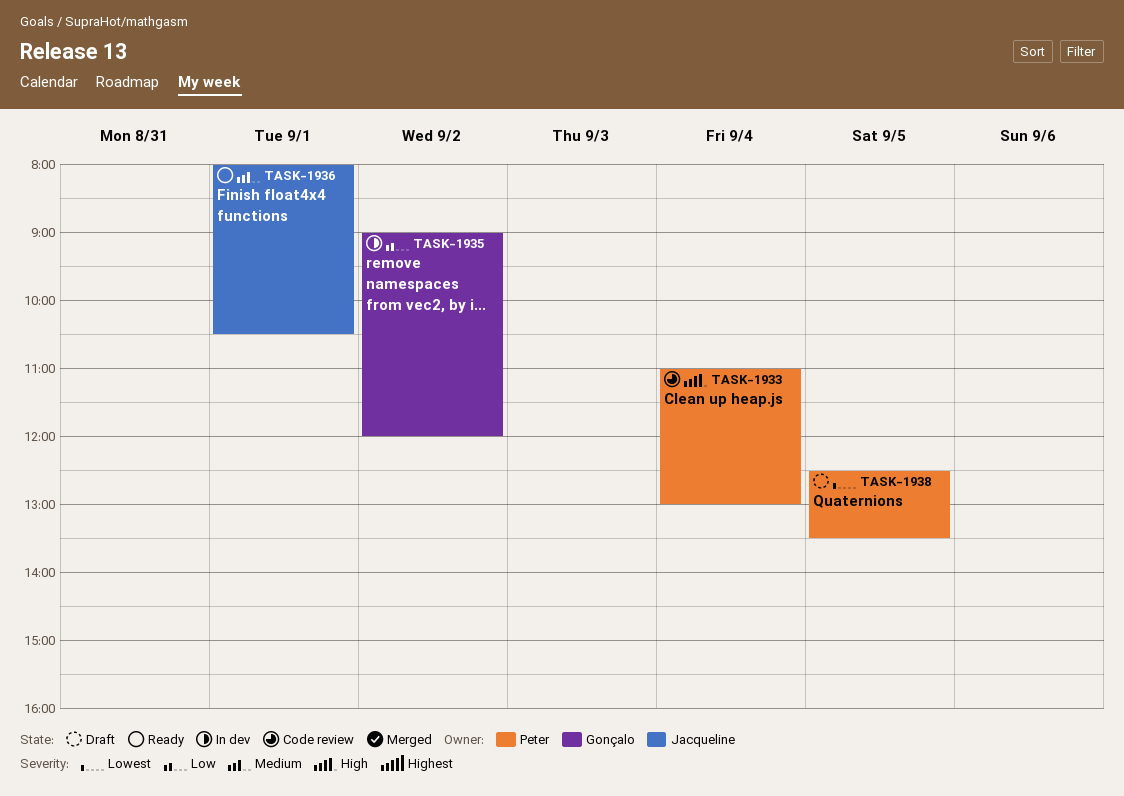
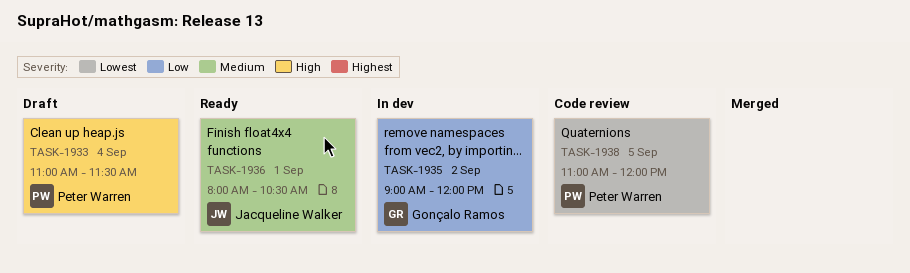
TASK-1933, status: Code review -> Draft
TASK-1933, ends: 13:00 -> 11:30
TASK-1938, status: Draft -> Code review
TASK-1938, begins: 12:30 -> 11:00
TASK-1938, ends: 13:30 -> 12:00

